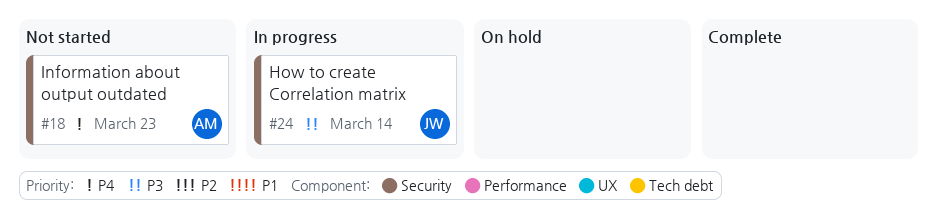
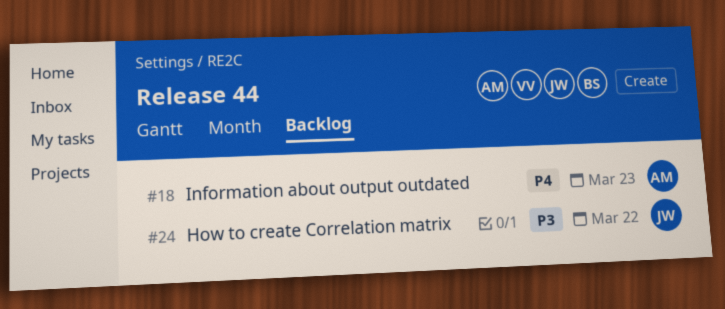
#24, due: Mar 14 -> Mar 22

